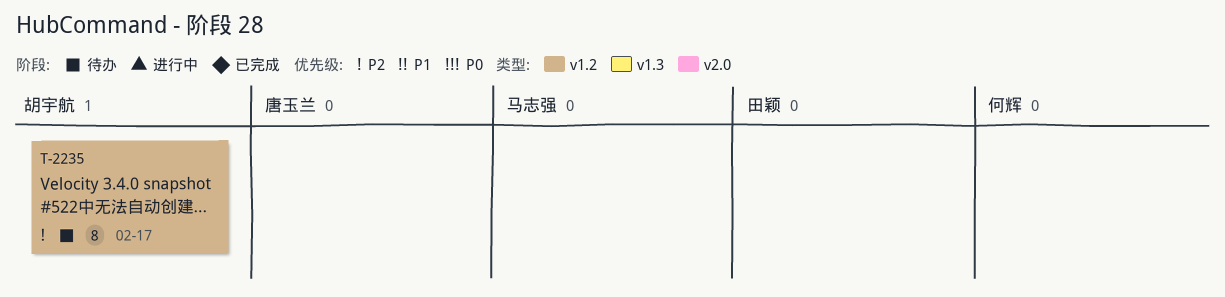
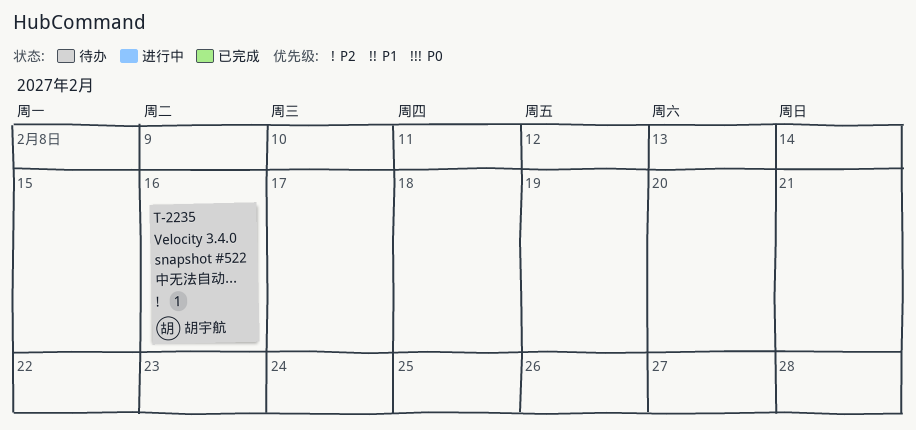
T-2235, estimate: 8 -> 1
T-2235, due: Feb 17 -> Feb 16

